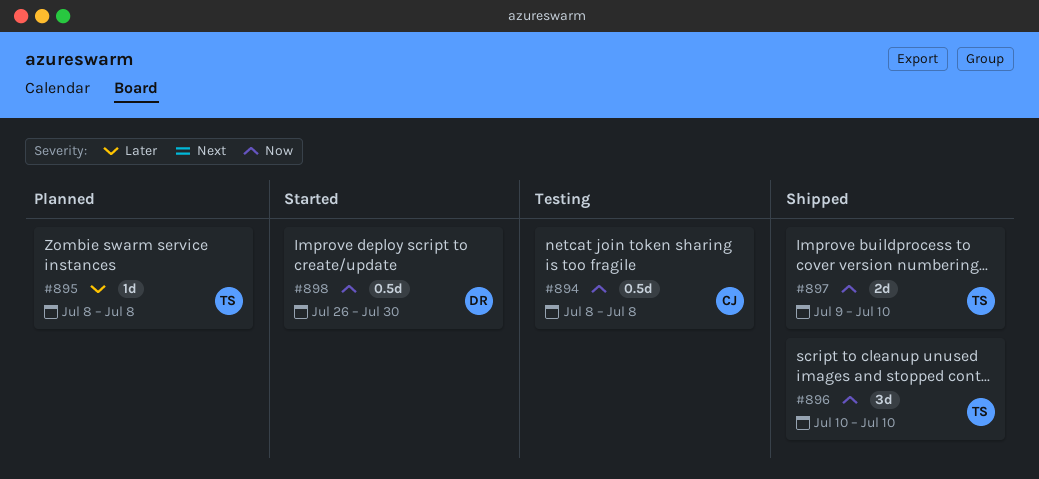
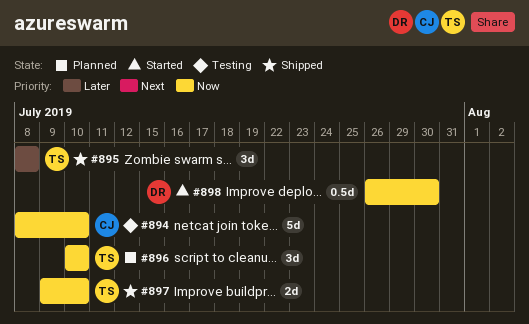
#894, estimate: 0.5d -> 5d
#894, due: Jul 8 -> Jul 10
#895, status: Planned -> Shipped
#895, estimate: 1d -> 3d
#896, status: Shipped -> Planned

